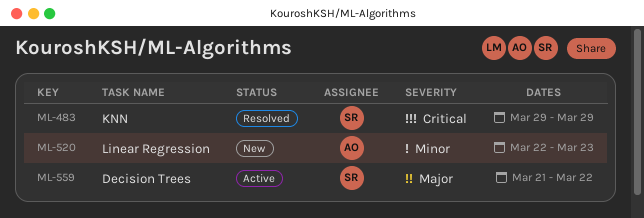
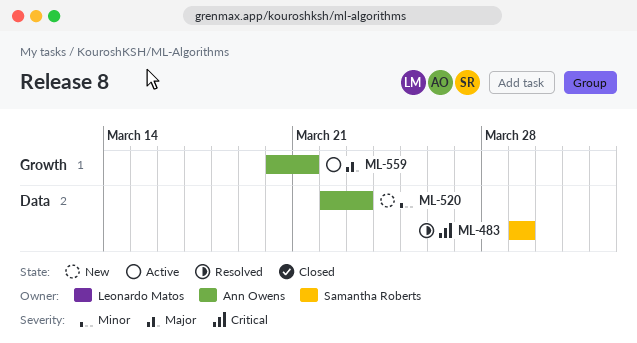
ML-559, owner: Samantha Roberts -> Ann Owens
ML-559, start: Mar 21 -> Mar 20
ML-559, due: Mar 22 -> Mar 21

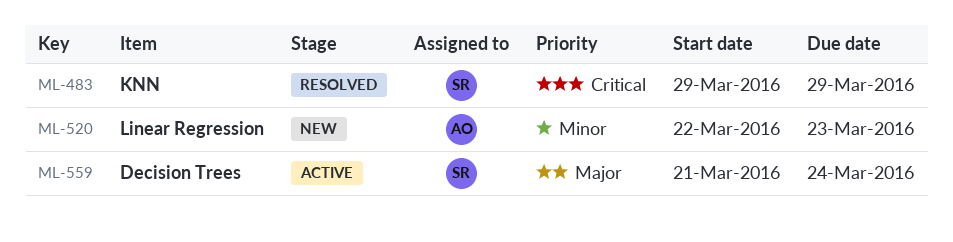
ML-559, owner: Ann Owens -> Samantha Roberts
ML-559, start: Mar 20 -> Mar 21
ML-559, due: Mar 21 -> Mar 24

